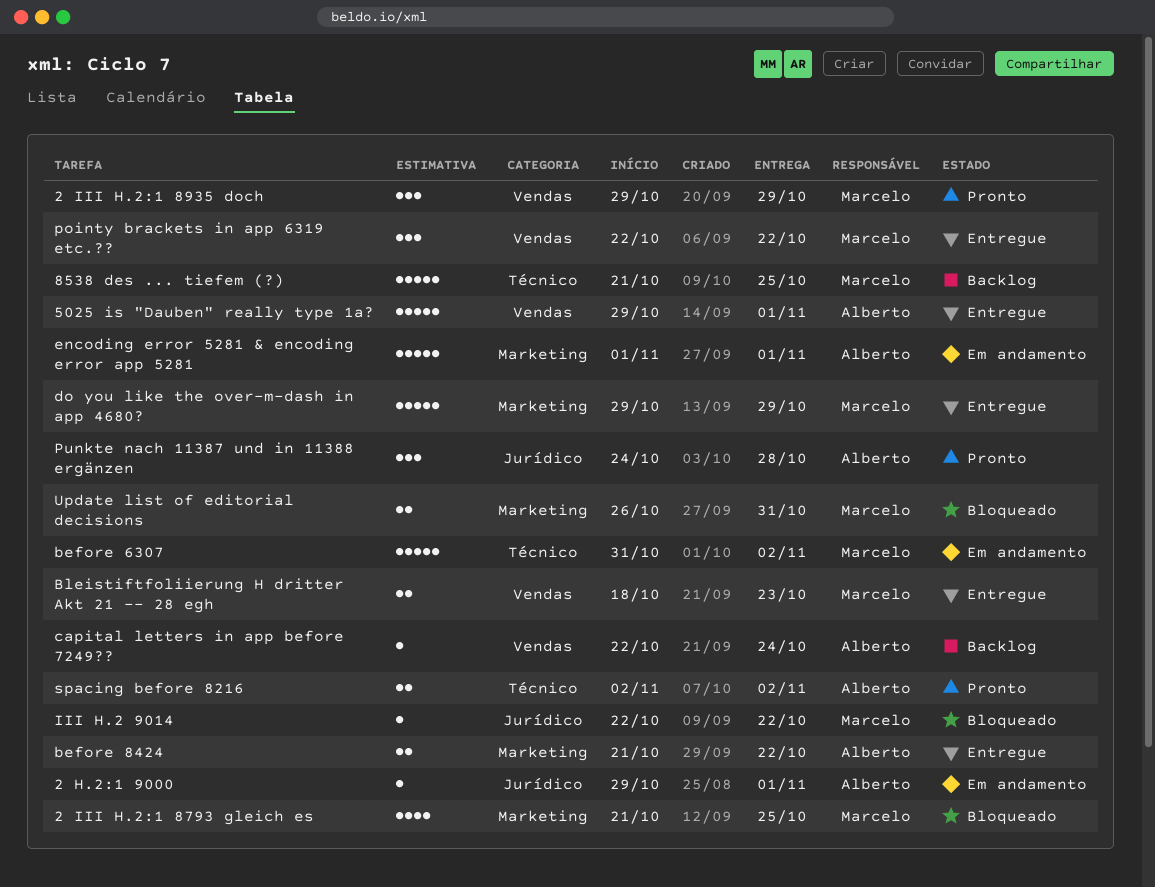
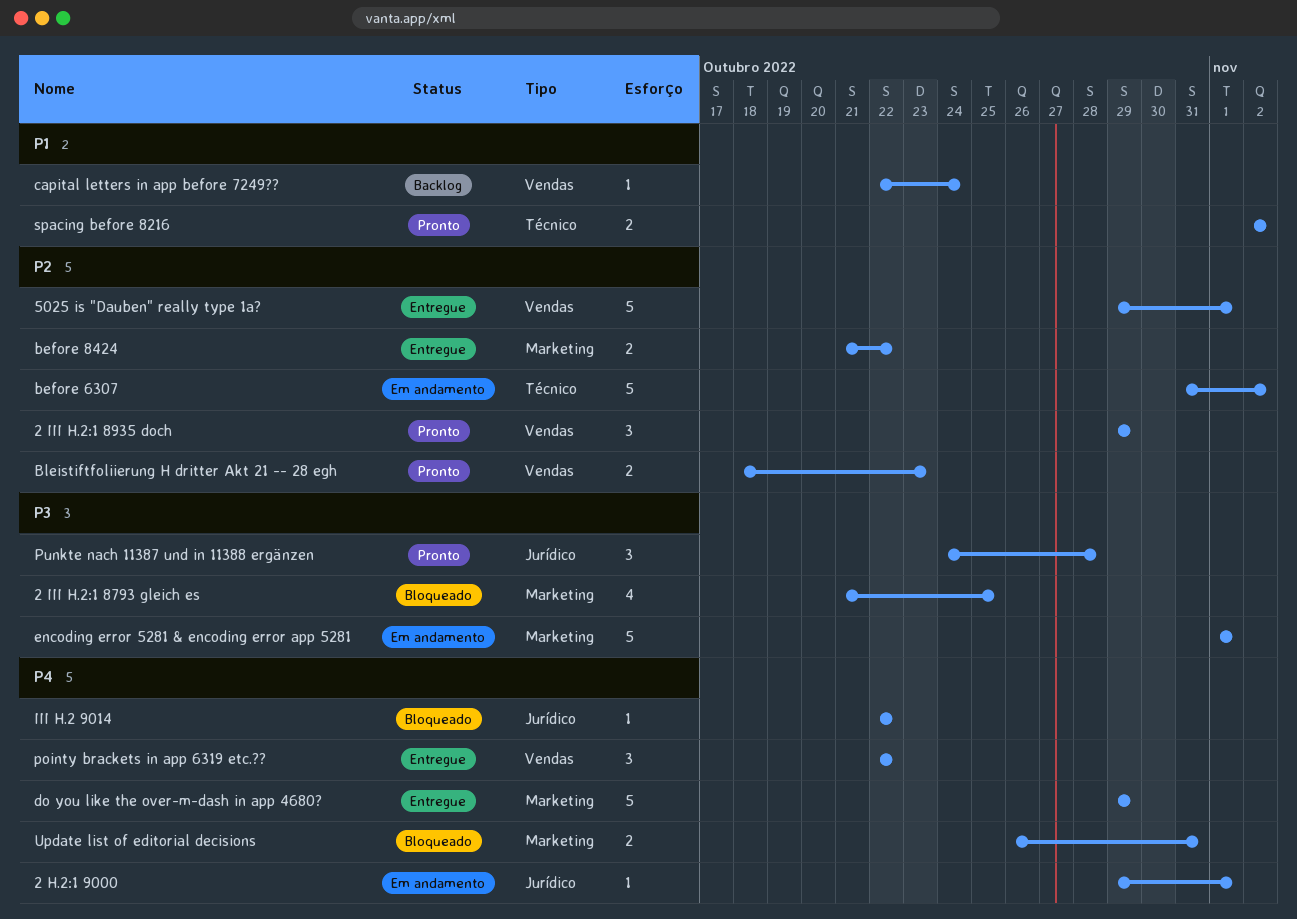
8538 des ... tiefem (?): present -> none
Bleistiftfoliierung H dritter Akt 21 -- 28 egh, status: Entregue -> Pronto

